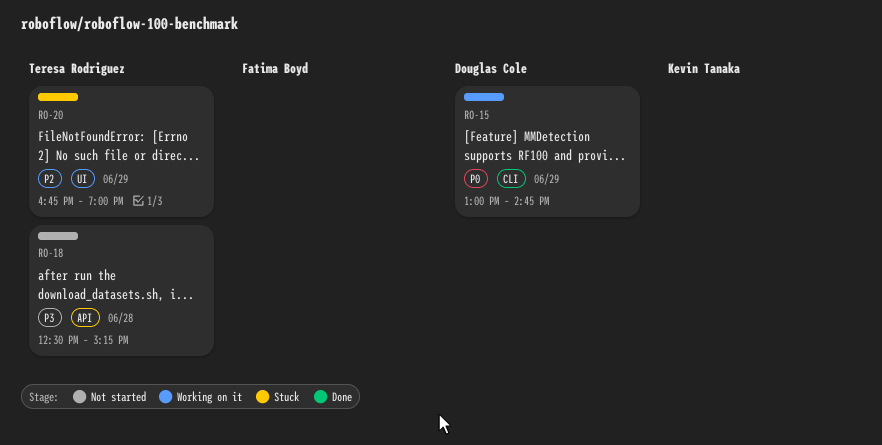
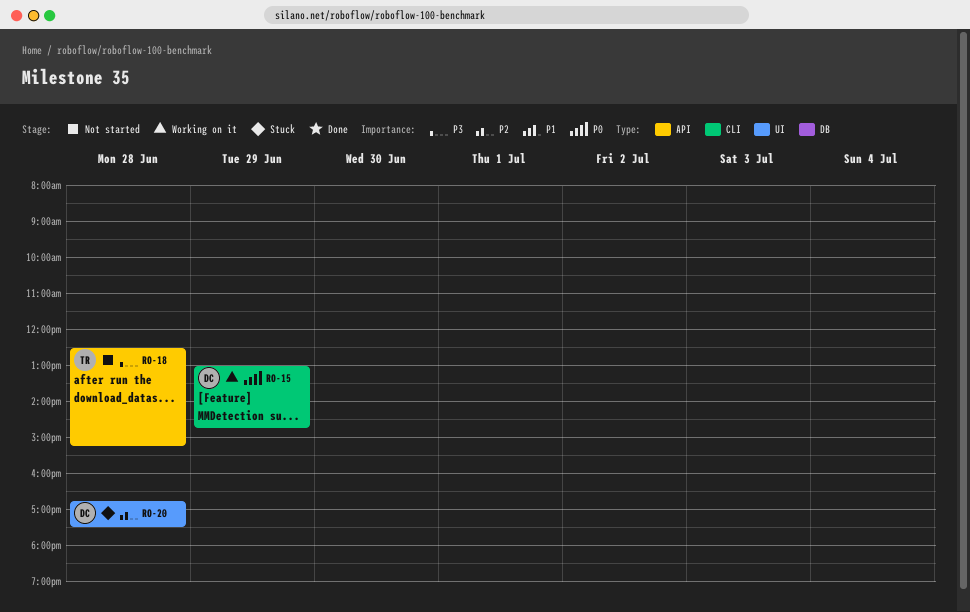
RO-20, owner: Teresa Rodriguez -> Douglas Cole
RO-20, day: Jun 29 -> Jun 28
RO-20, ends: 19:00 -> 17:30

